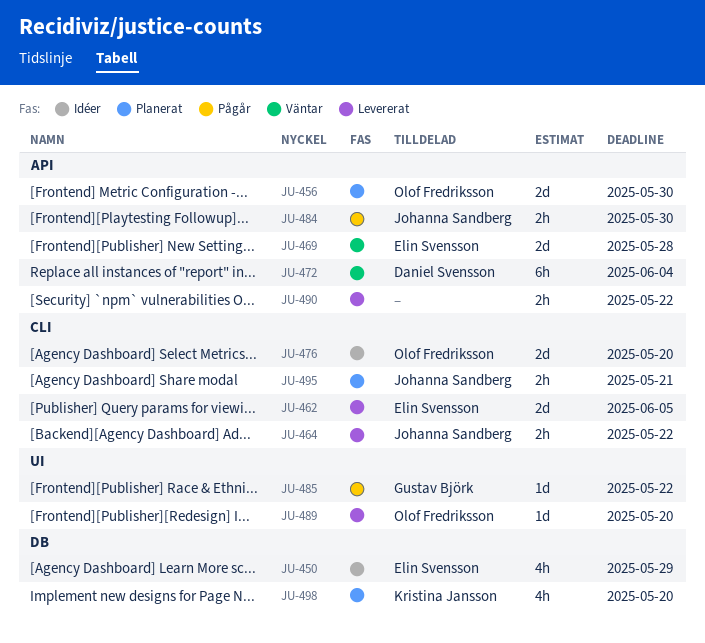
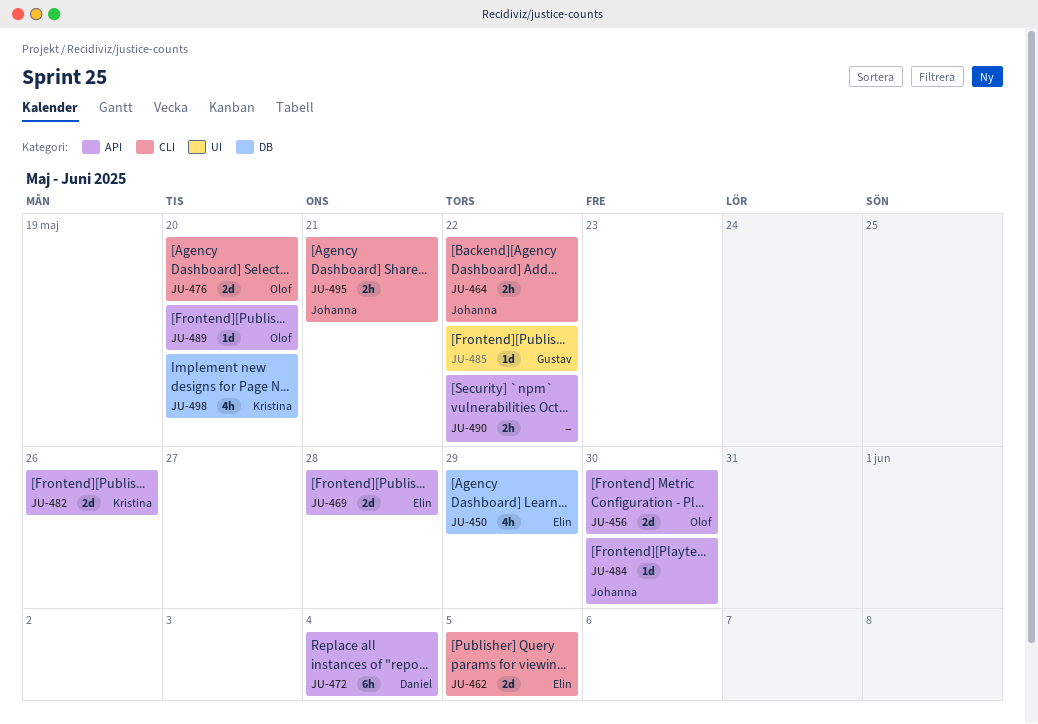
JU-482: none -> present
JU-484, estimate: 2h -> 1d
JU-489, label: UI -> API

